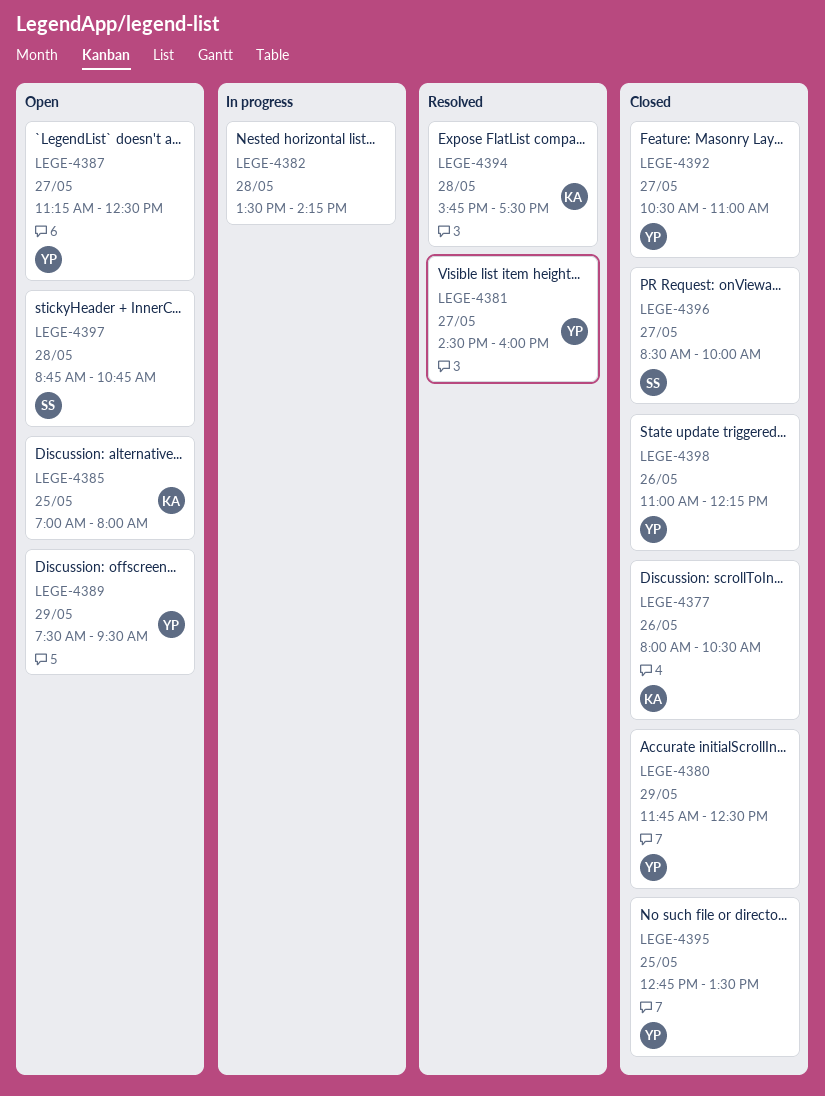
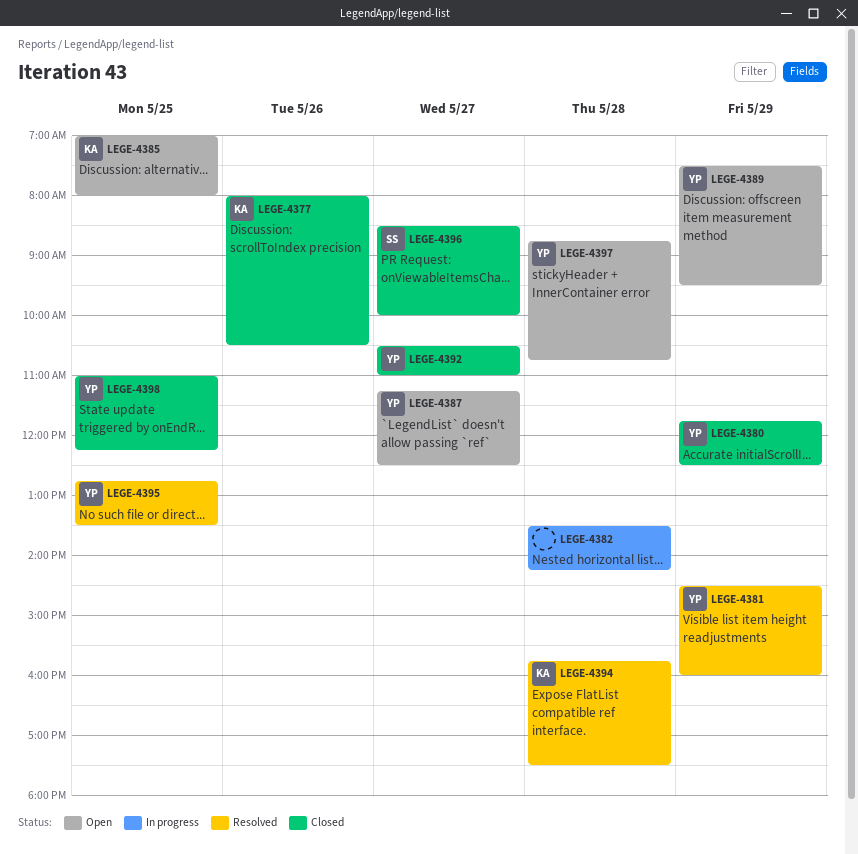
LEGE-4381, day: May 27 -> May 29
LEGE-4395, status: Closed -> Resolved
LEGE-4397, owner: SS -> YP
LEGE-4398, day: May 26 -> May 25

